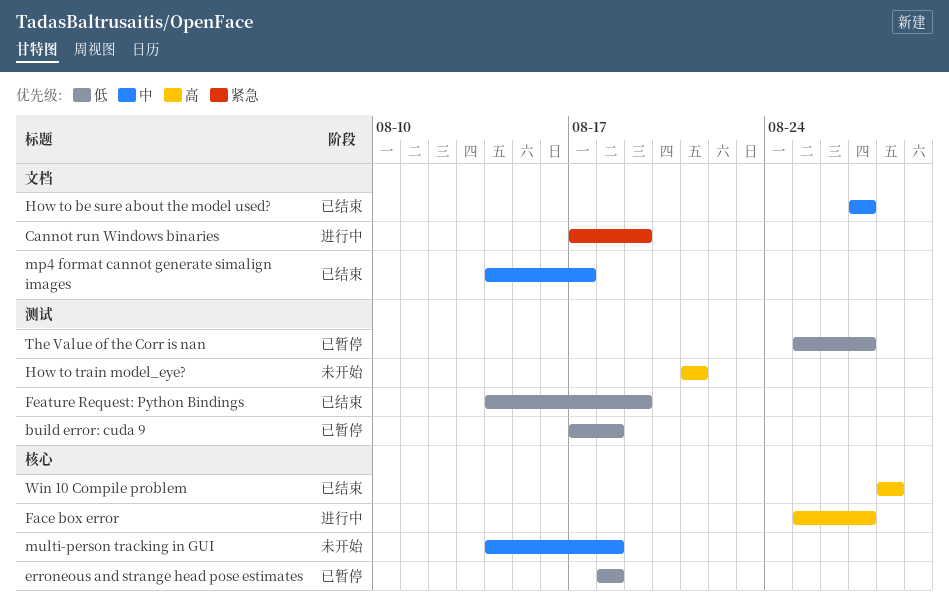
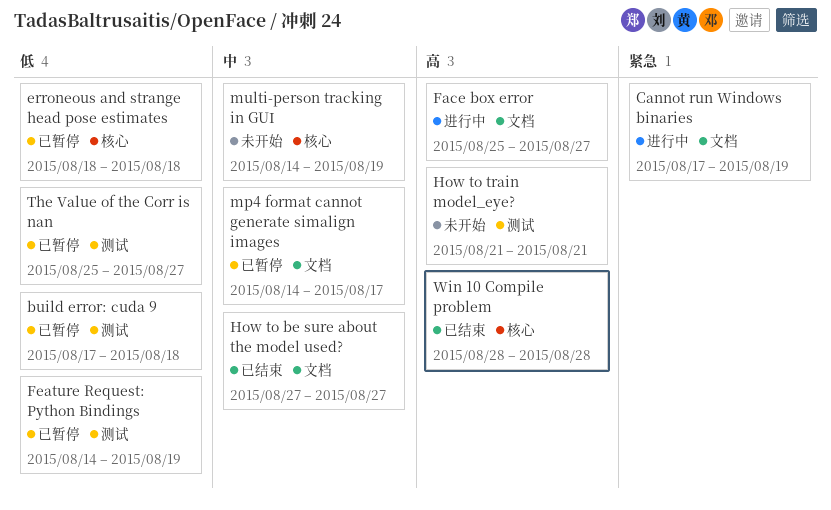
Face box error, label: 核心 -> 文档
Feature Request: Python Bindings, status: 已结束 -> 已暂停
mp4 format cannot generate simalign images, status: 已结束 -> 已暂停
multi-person tracking in GUI, due: Aug 18 -> Aug 19

